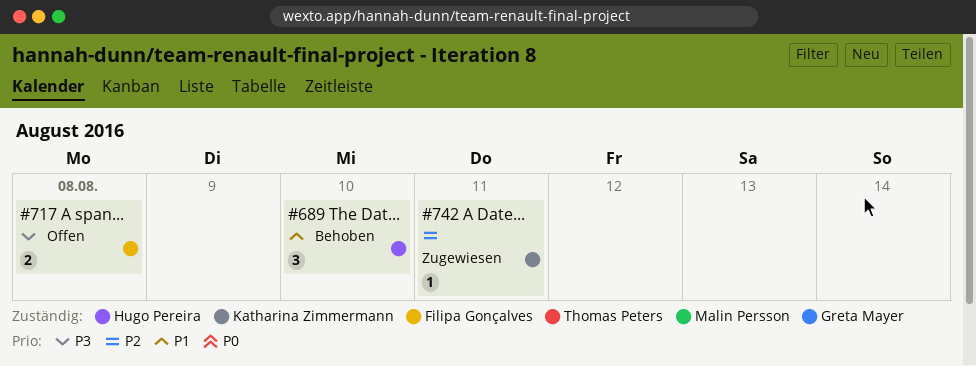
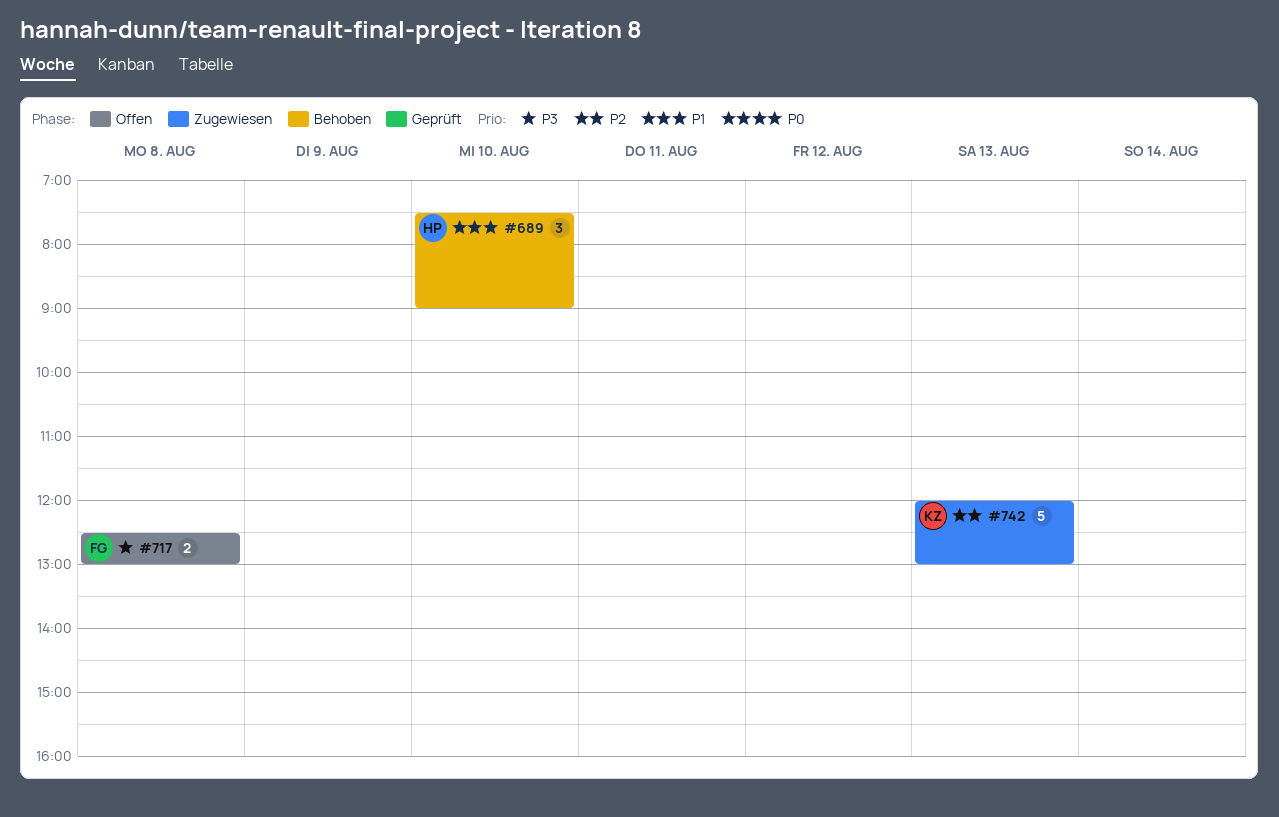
#742, estimate: 1 -> 5
#742, day: Aug 11 -> Aug 13

